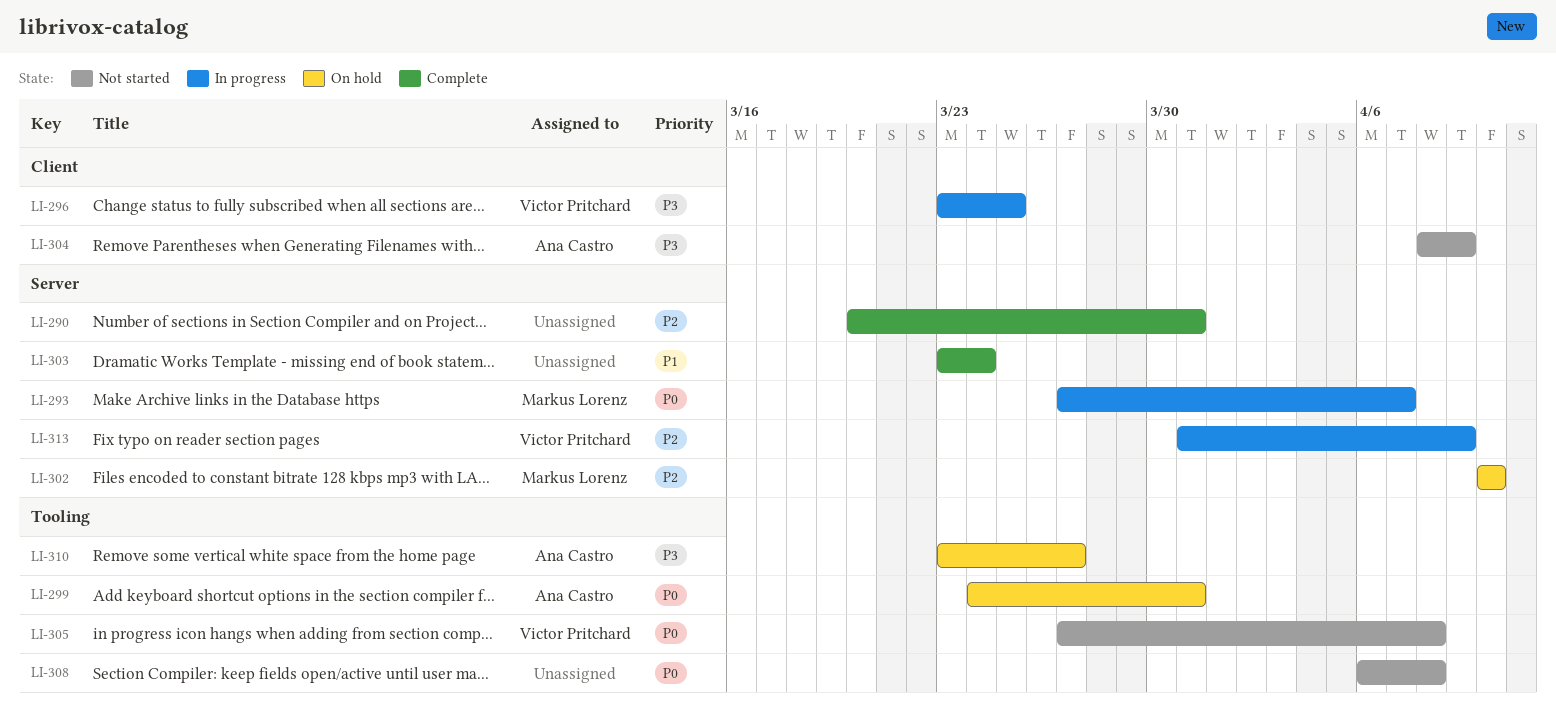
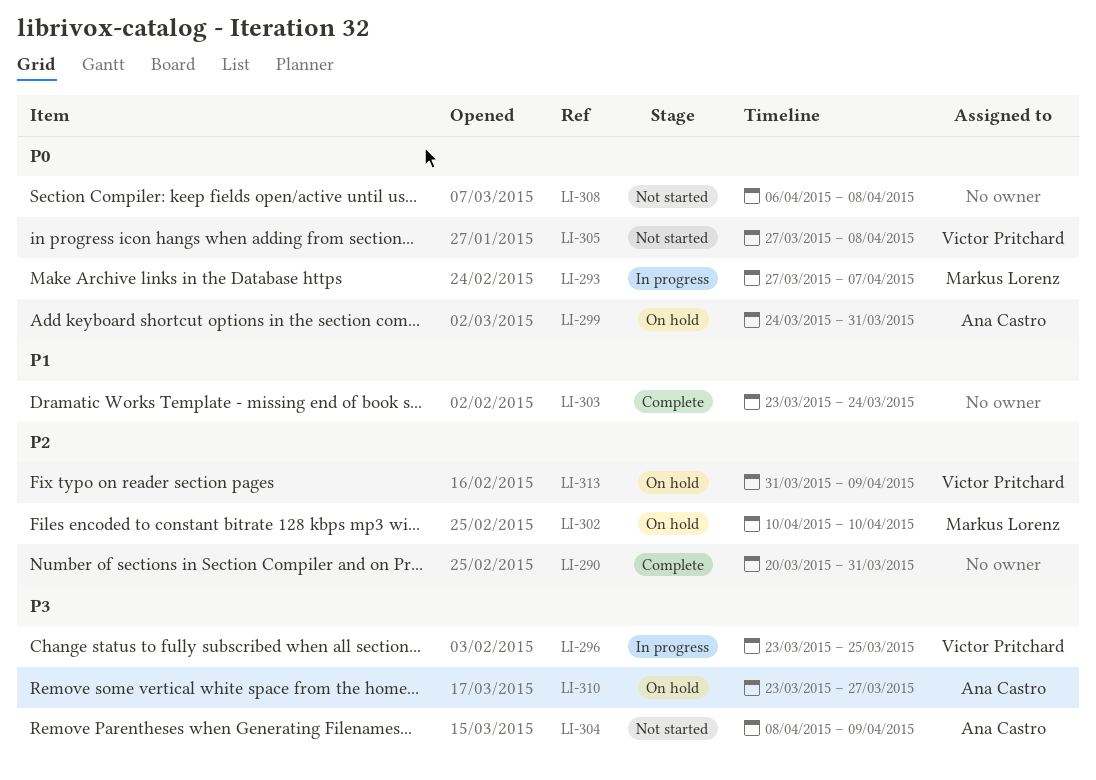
LI-313, status: In progress -> On hold

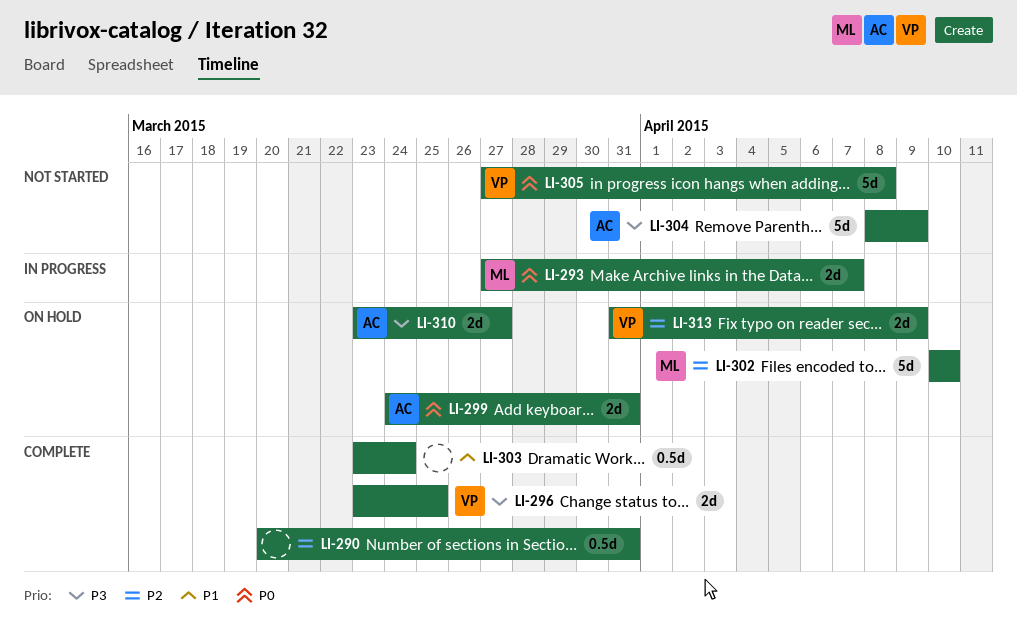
LI-296, status: In progress -> Complete
LI-308: present -> none

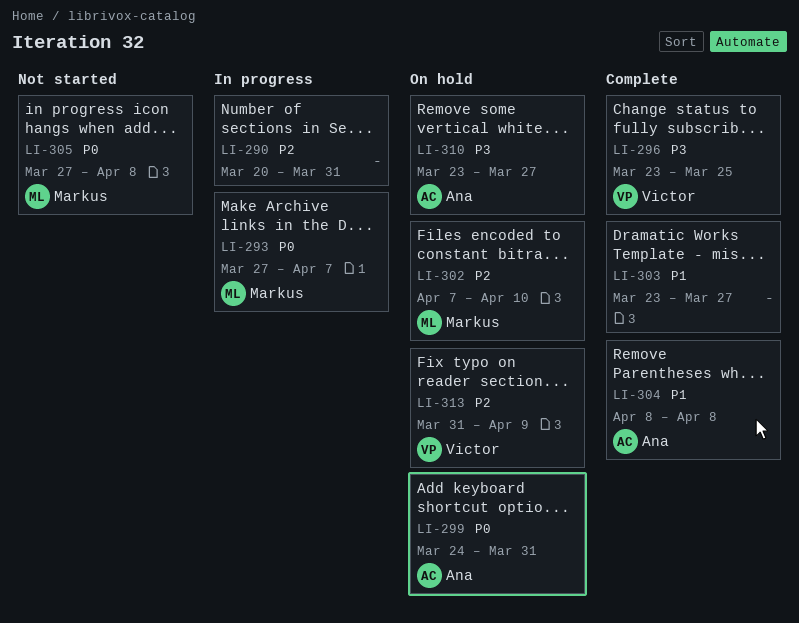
LI-290, status: Complete -> In progress
LI-302, start: Apr 10 -> Apr 7
LI-303, due: Mar 24 -> Mar 27
LI-304, status: Not started -> Complete
LI-304, priority: P3 -> P1
LI-304, due: Apr 9 -> Apr 8
LI-305, owner: Victor -> Markus

